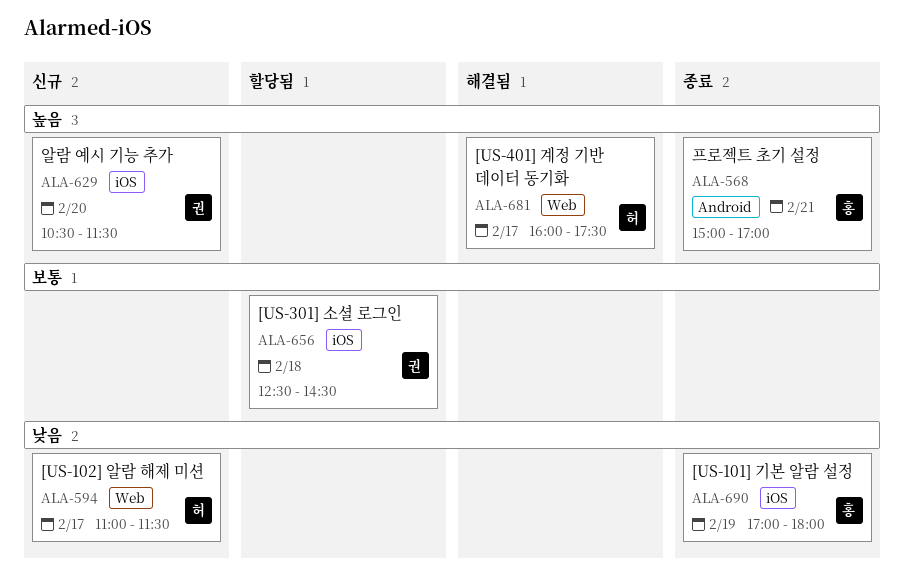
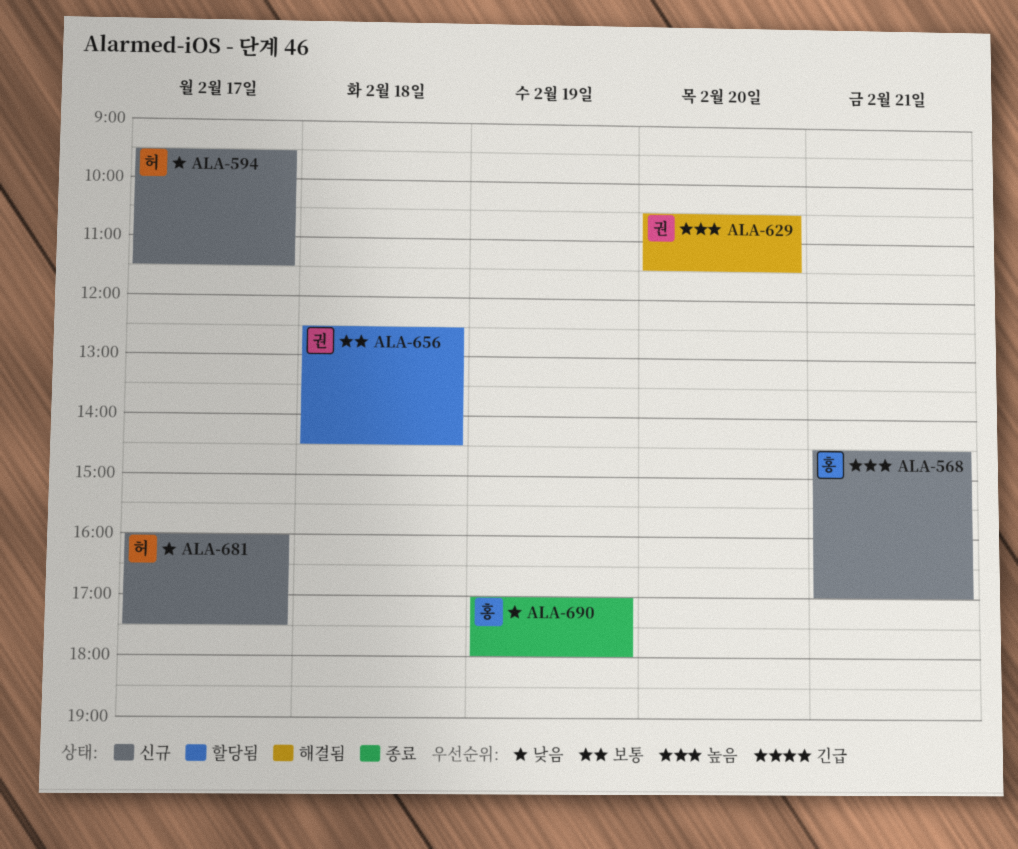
ALA-568, status: 종료 -> 신규
ALA-568, begins: 15:00 -> 14:30
ALA-594, begins: 11:00 -> 09:30
ALA-629, status: 신규 -> 해결됨
ALA-681, status: 해결됨 -> 신규
ALA-681, priority: 높음 -> 낮음

